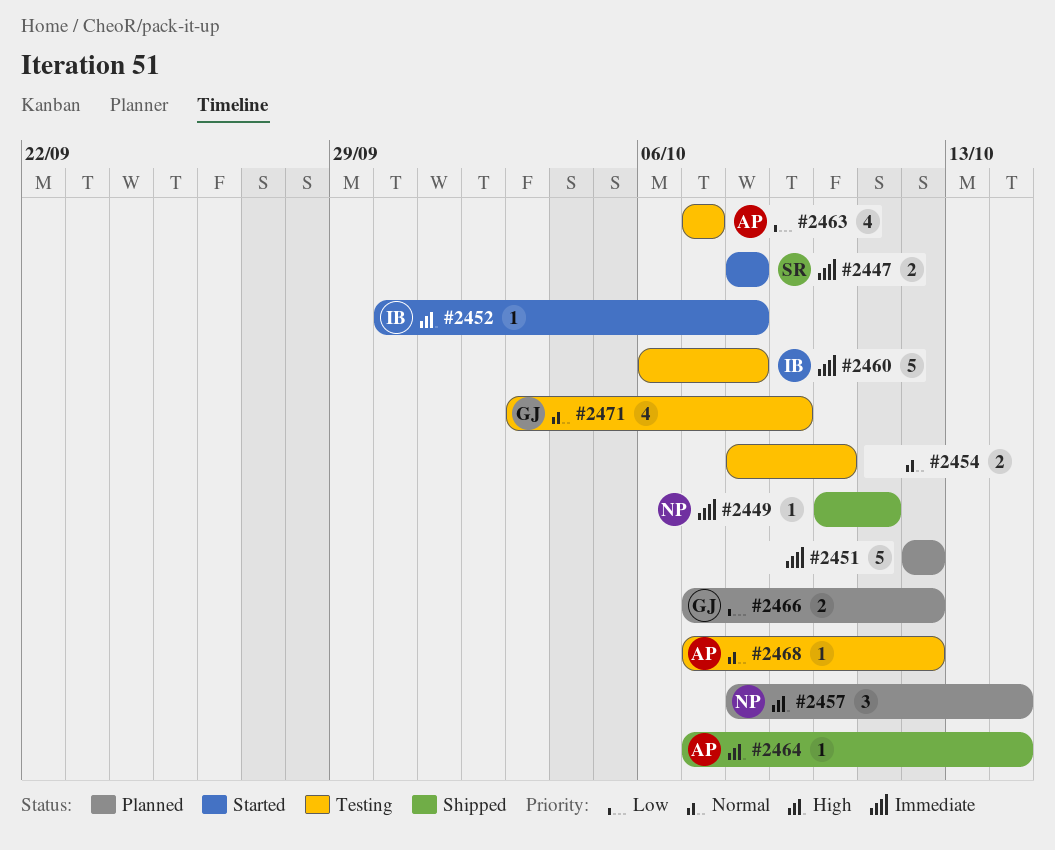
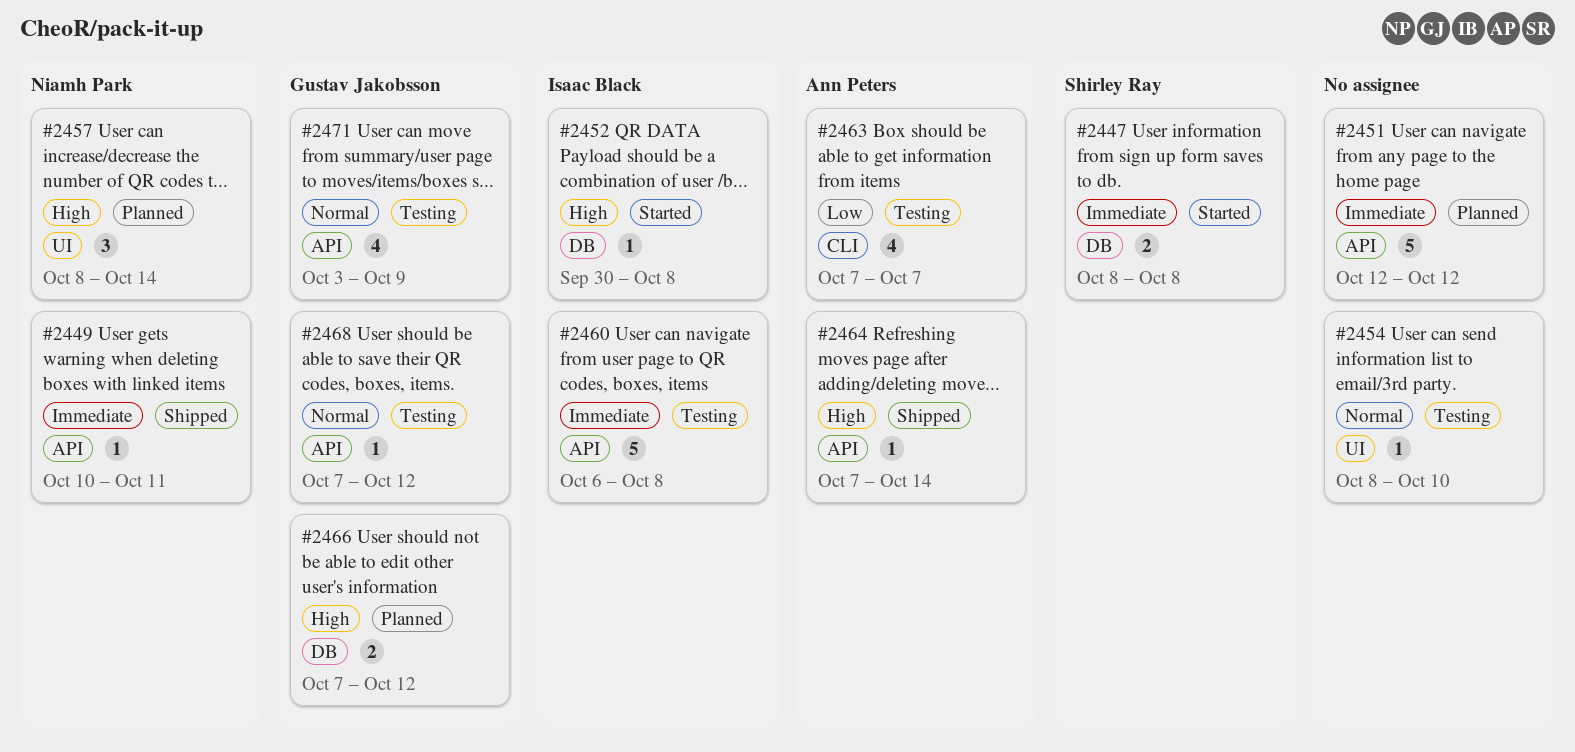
#2454, estimate: 2 -> 1
#2466, priority: Low -> High
#2468, owner: Ann Peters -> Gustav Jakobsson

